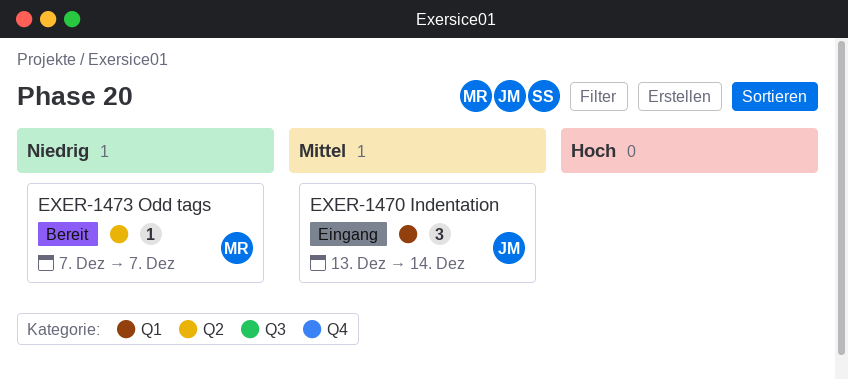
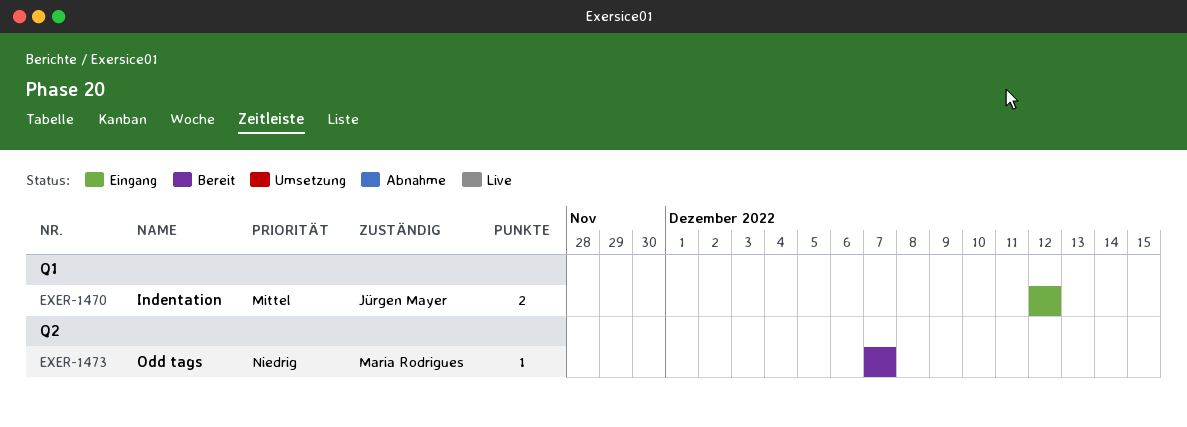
EXER-1470, estimate: 3 -> 2
EXER-1470, start: Dec 13 -> Dec 12
EXER-1470, due: Dec 14 -> Dec 12

